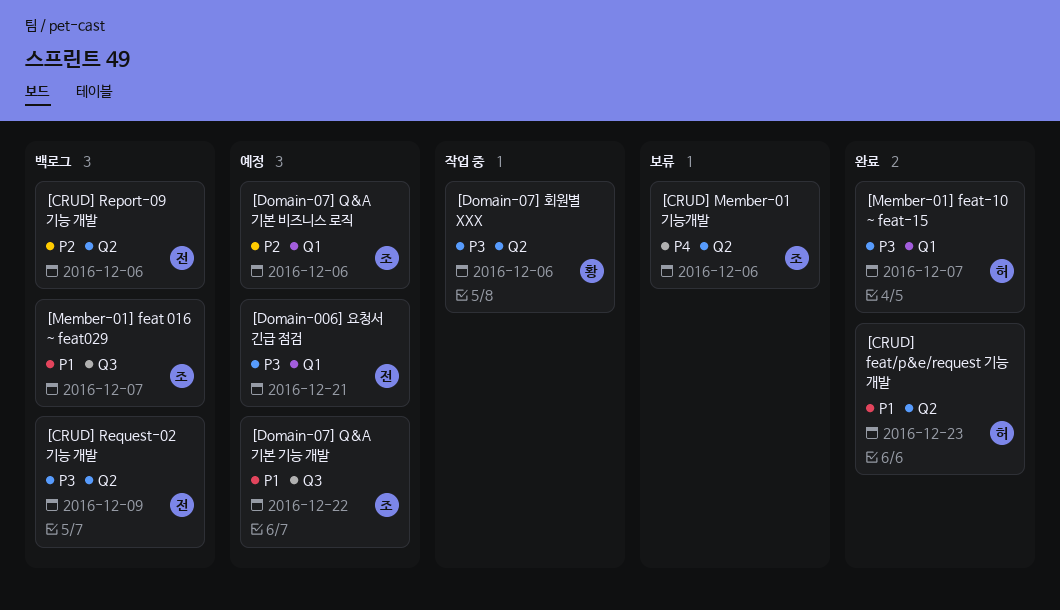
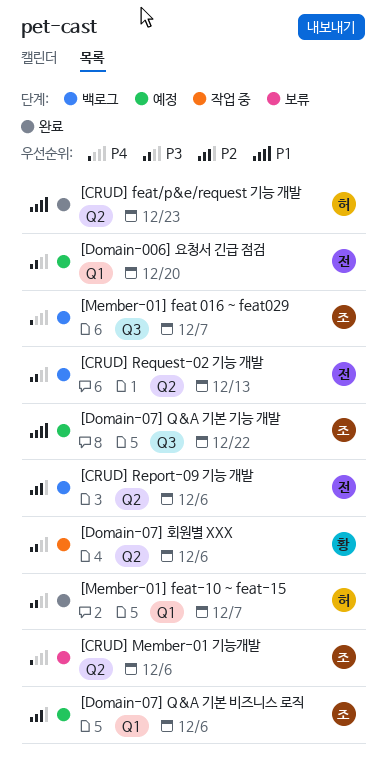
[CRUD] Request-02 기능 개발, due: Dec 9 -> Dec 13
[Domain-006] 요청서 긴급 점검, due: Dec 21 -> Dec 20
[Member-01] feat 016 ~ feat029, priority: P1 -> P4

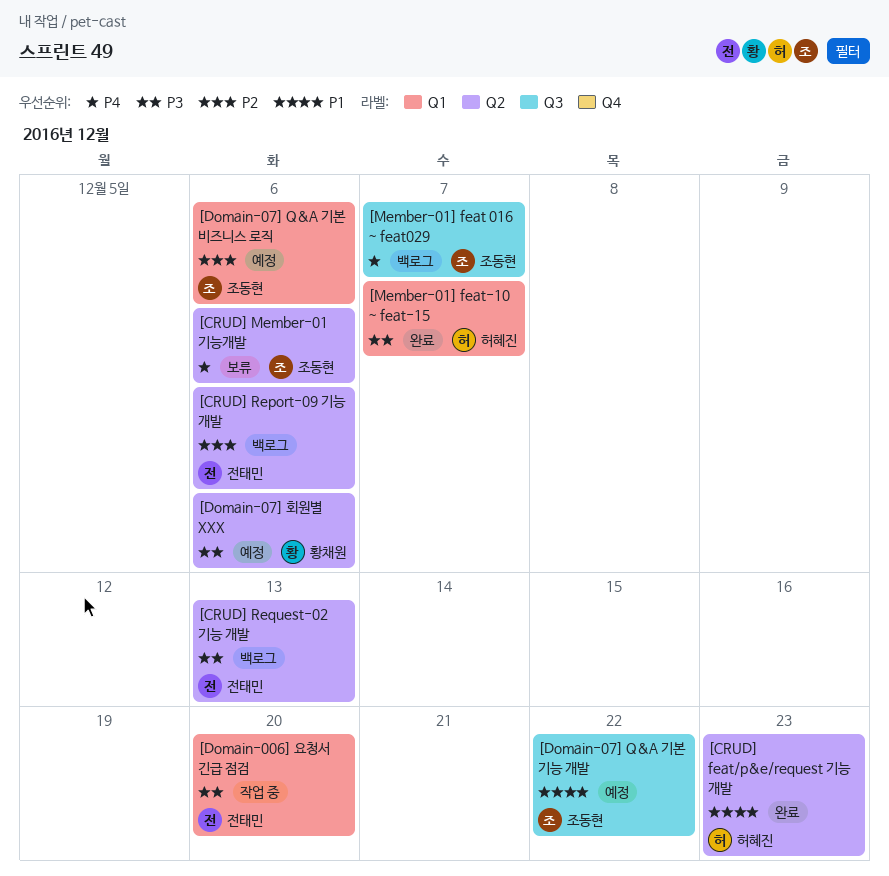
[Domain-006] 요청서 긴급 점검, status: 예정 -> 작업 중
[Domain-07] 회원별 XXX, status: 작업 중 -> 예정

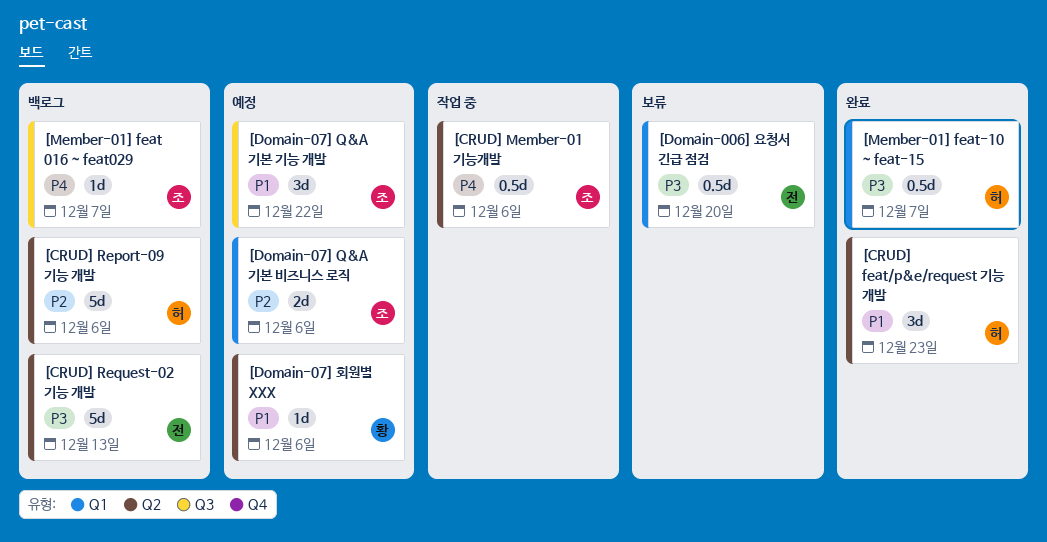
[CRUD] Member-01 기능개발, status: 보류 -> 작업 중
[CRUD] Report-09 기능 개발, owner: 전태민 -> 허혜진
[Domain-006] 요청서 긴급 점검, status: 작업 중 -> 보류
[Domain-07] 회원별 XXX, priority: P3 -> P1

